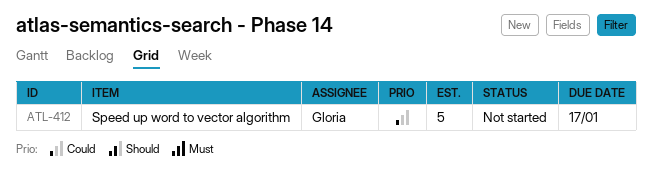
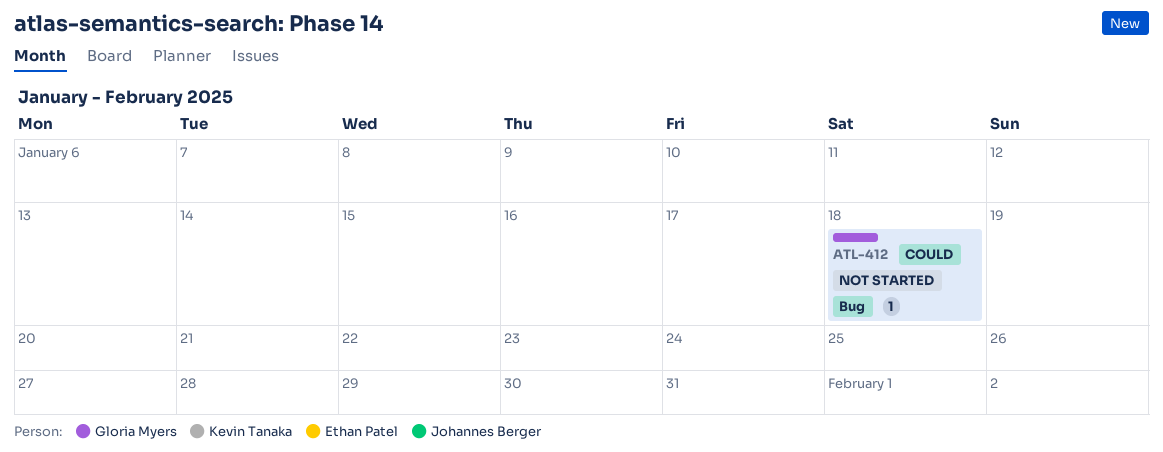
ATL-412, estimate: 5 -> 1
ATL-412, due: Jan 17 -> Jan 18

